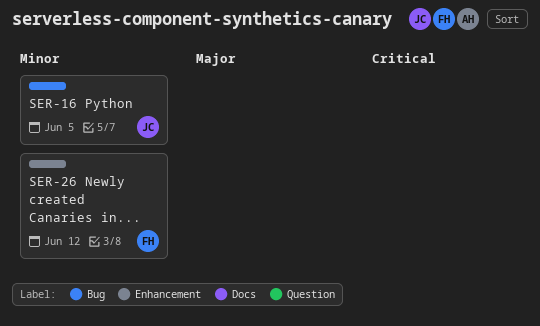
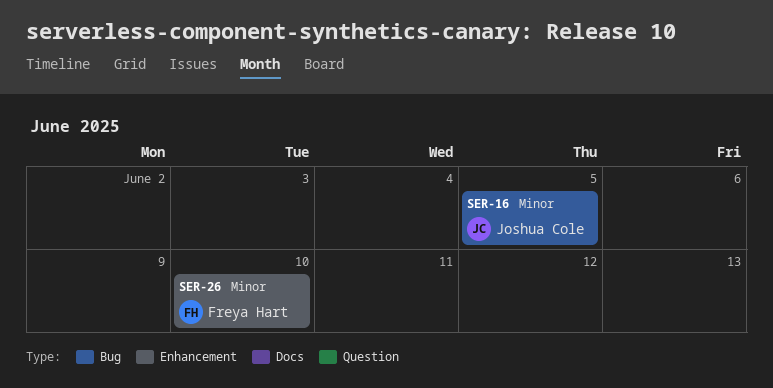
SER-26, due: Jun 12 -> Jun 10

